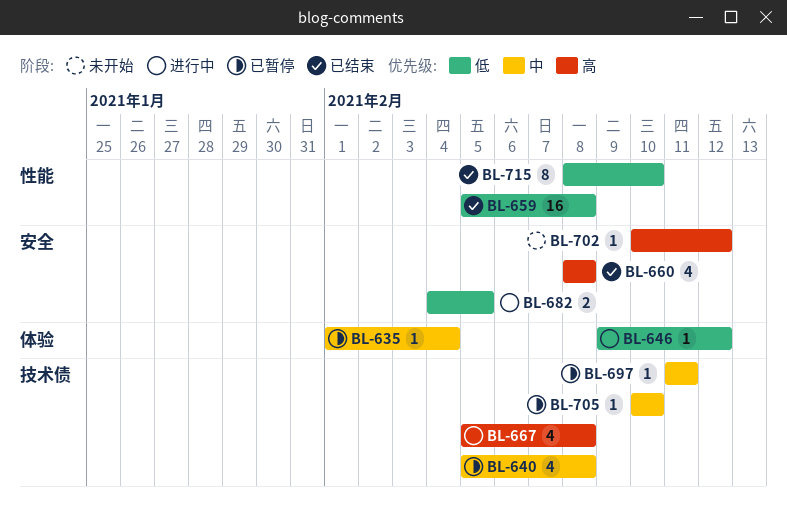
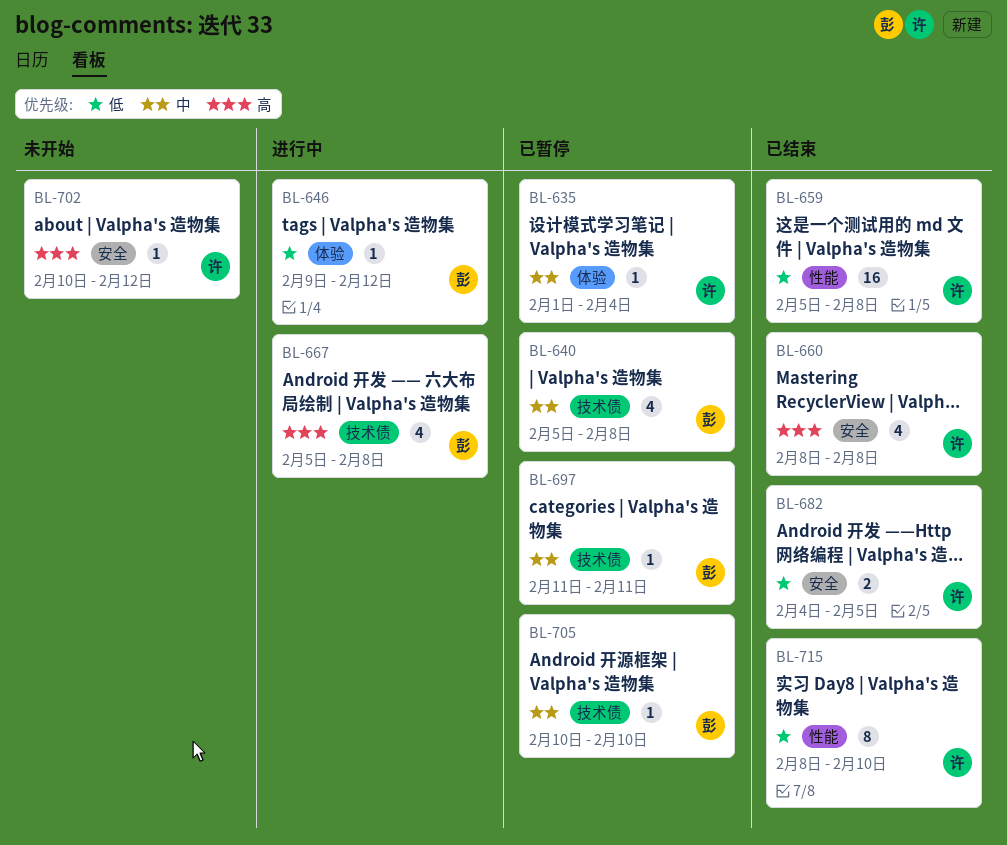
BL-682, status: 进行中 -> 已结束

